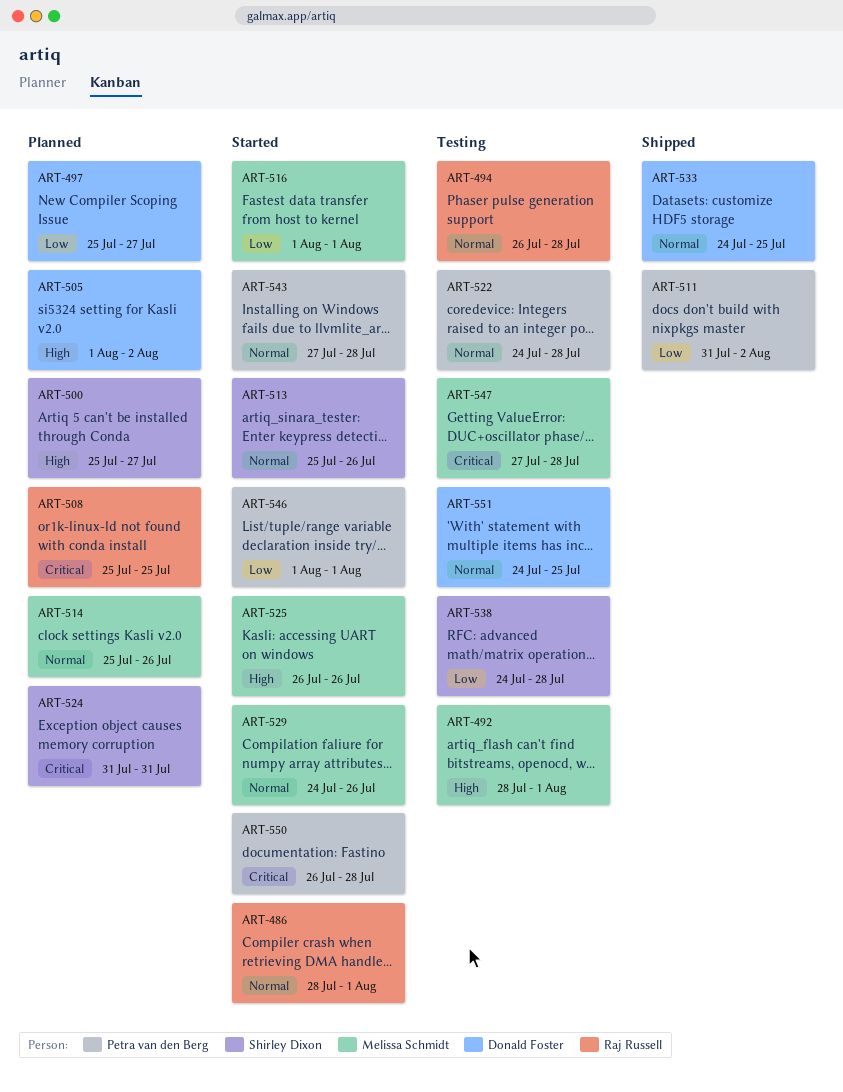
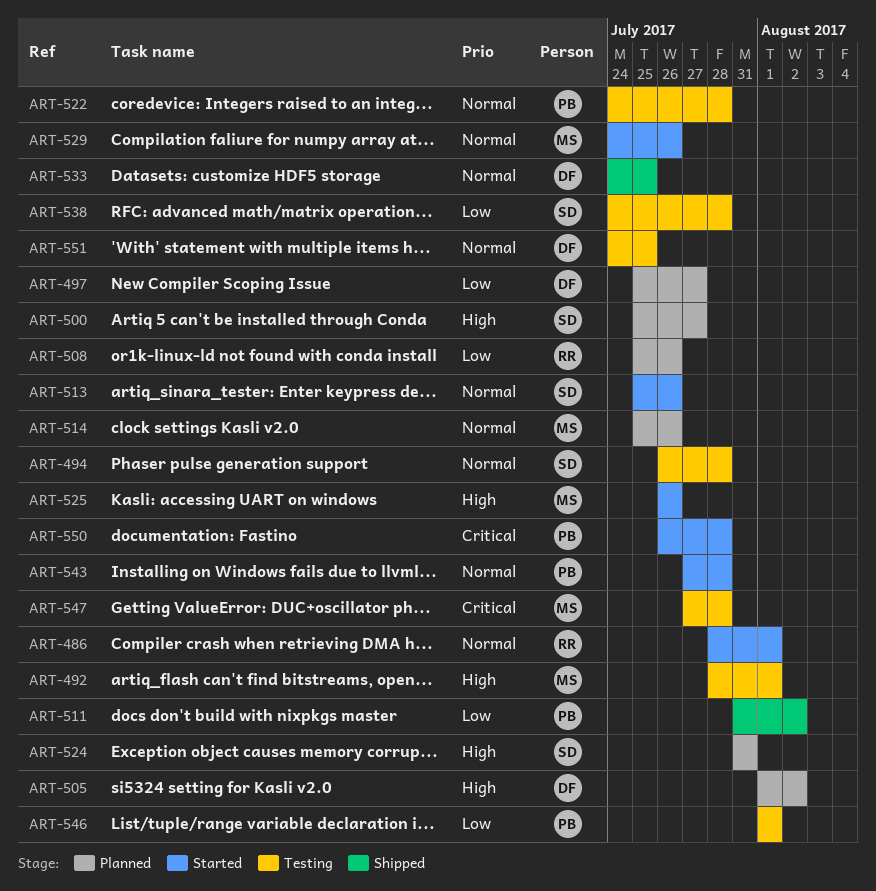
ART-494, owner: Raj Russell -> Shirley Dixon
ART-508, priority: Critical -> Low
ART-508, due: Jul 25 -> Jul 26
ART-516: present -> none
ART-524, priority: Critical -> High
ART-546, status: Started -> Testing

